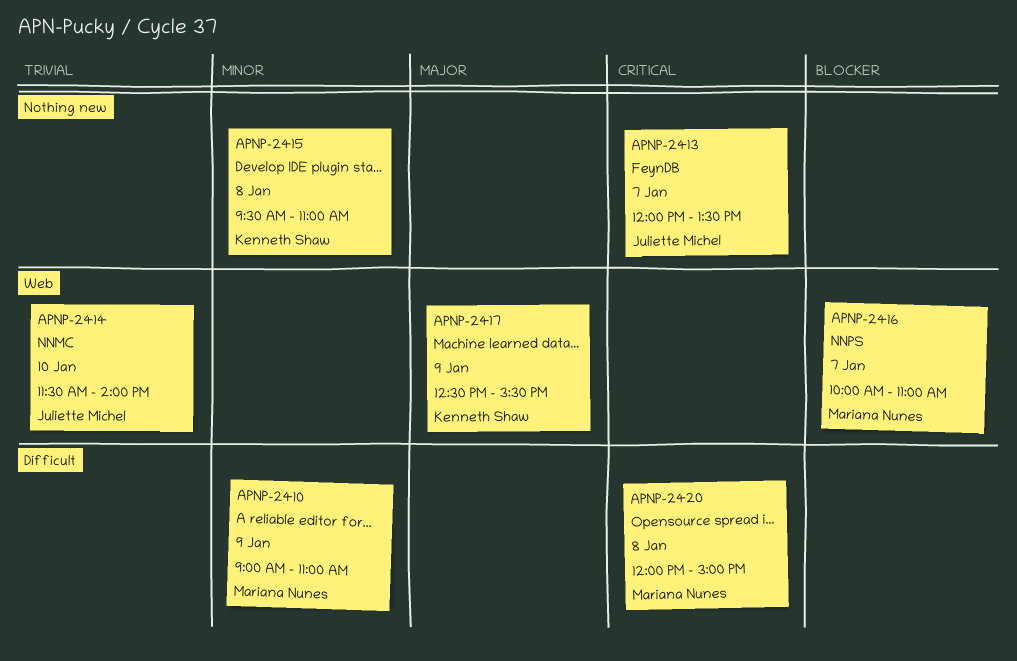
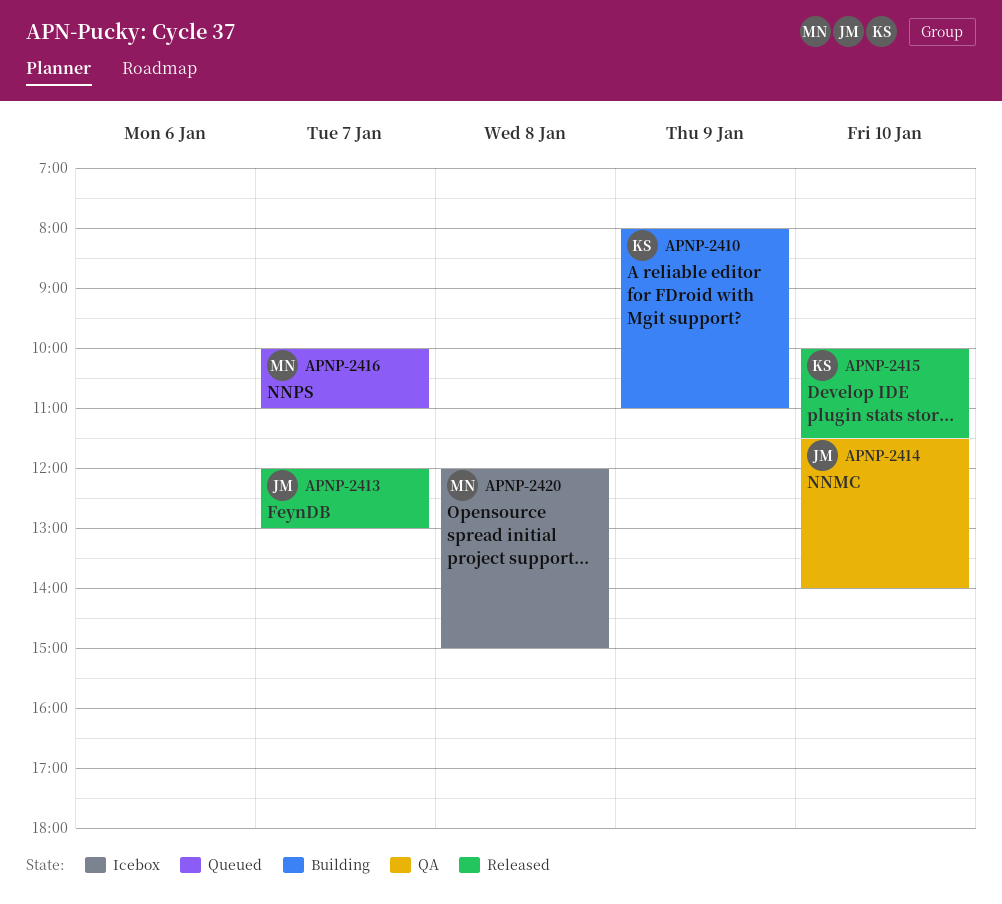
APNP-2410, owner: Mariana Nunes -> Kenneth Shaw
APNP-2410, begins: 09:00 -> 08:00
APNP-2413, ends: 13:30 -> 13:00
APNP-2415, day: Jan 8 -> Jan 10
APNP-2415, begins: 09:30 -> 10:00
APNP-2415, ends: 11:00 -> 11:30
APNP-2417: present -> none

